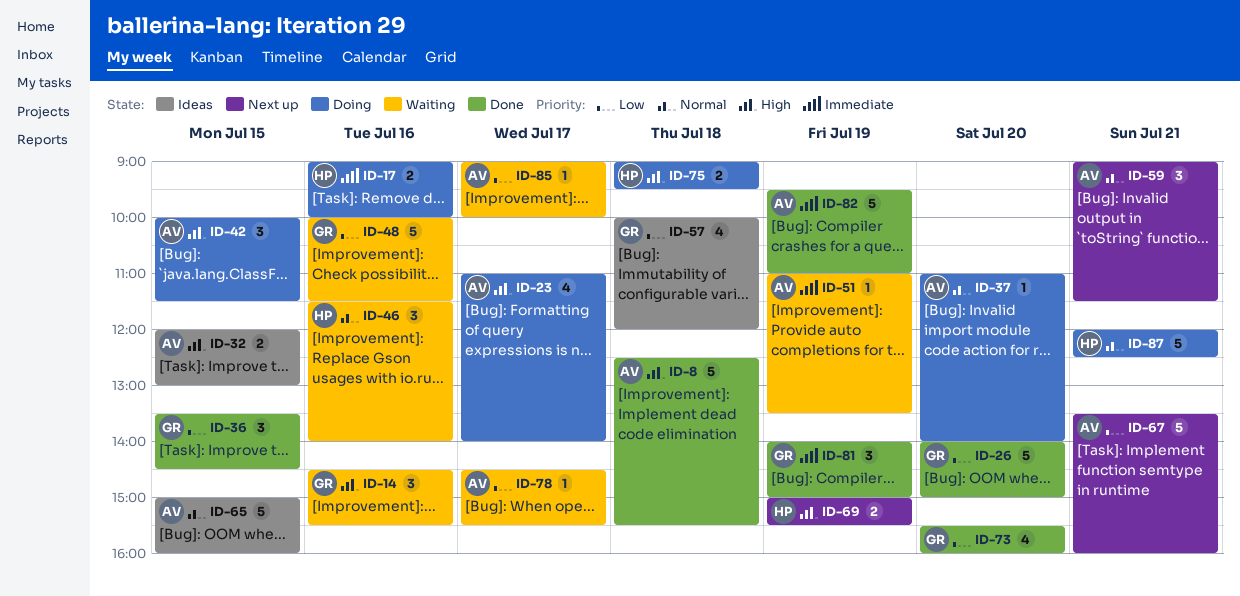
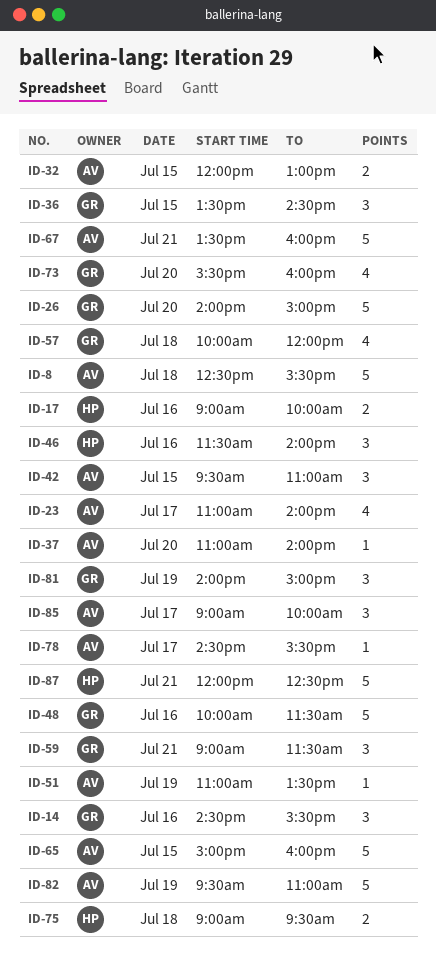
ID-42, begins: 10:00 -> 09:30
ID-42, ends: 11:30 -> 11:00
ID-59, owner: AV -> GR
ID-69: present -> none
ID-85, estimate: 1 -> 3

